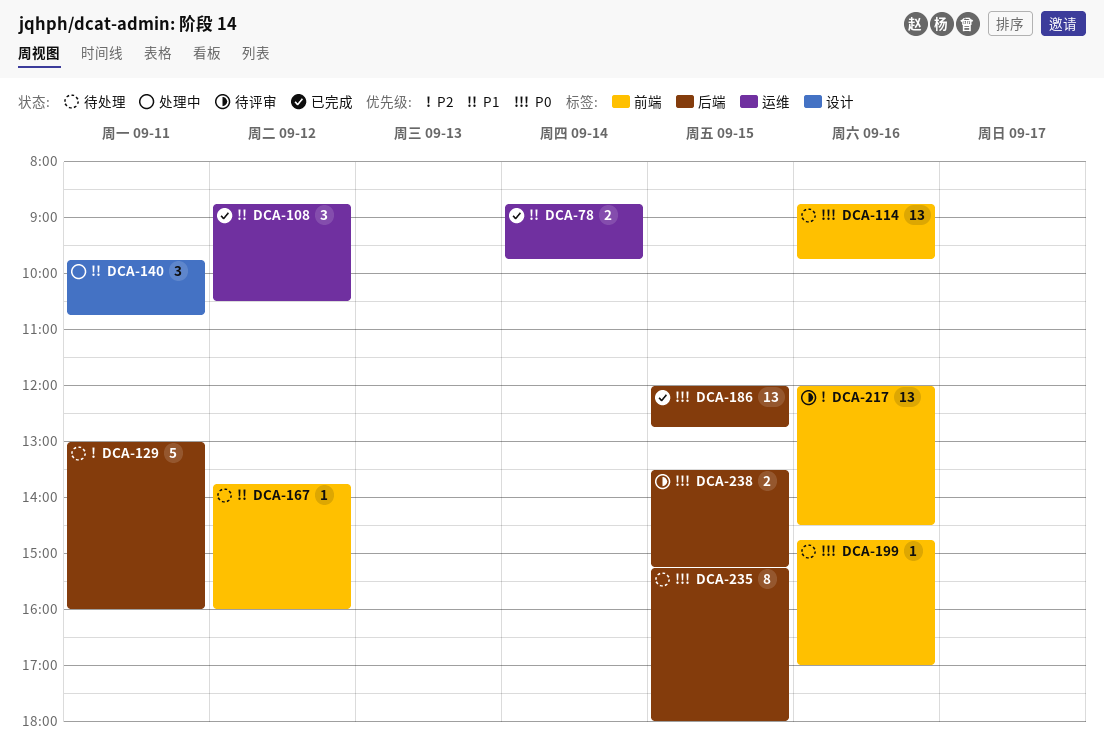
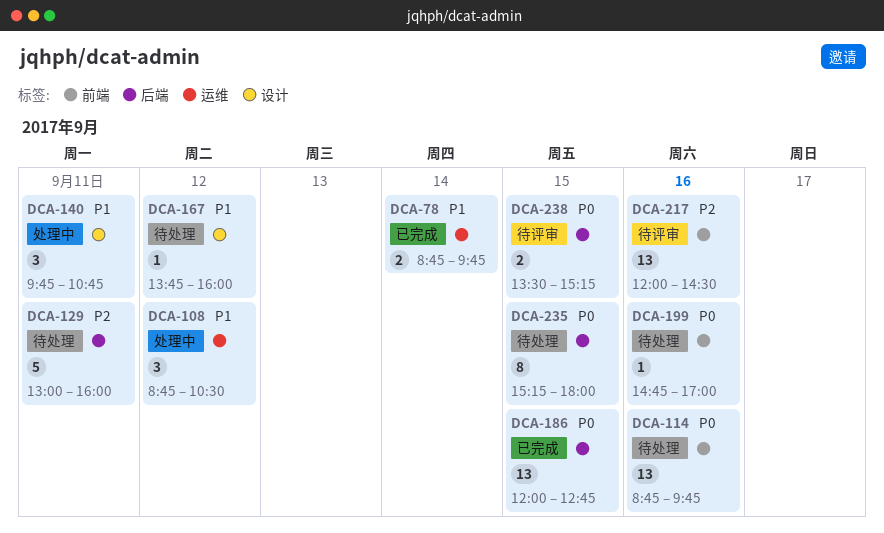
DCA-108, status: 已完成 -> 处理中
DCA-167, label: 前端 -> 设计

